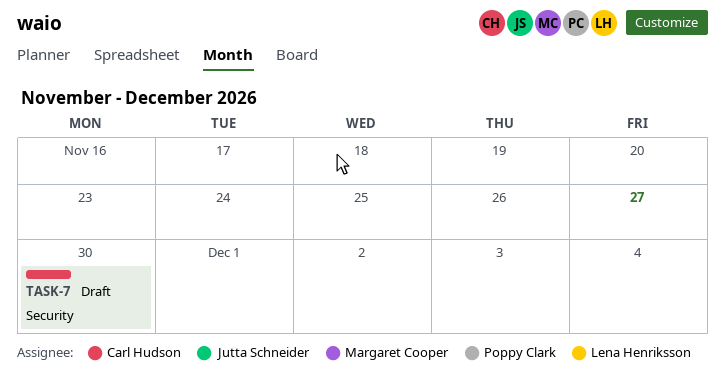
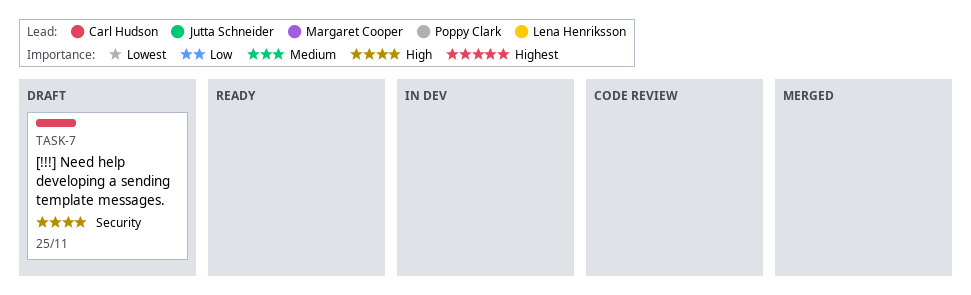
TASK-7, due: Nov 30 -> Nov 25

